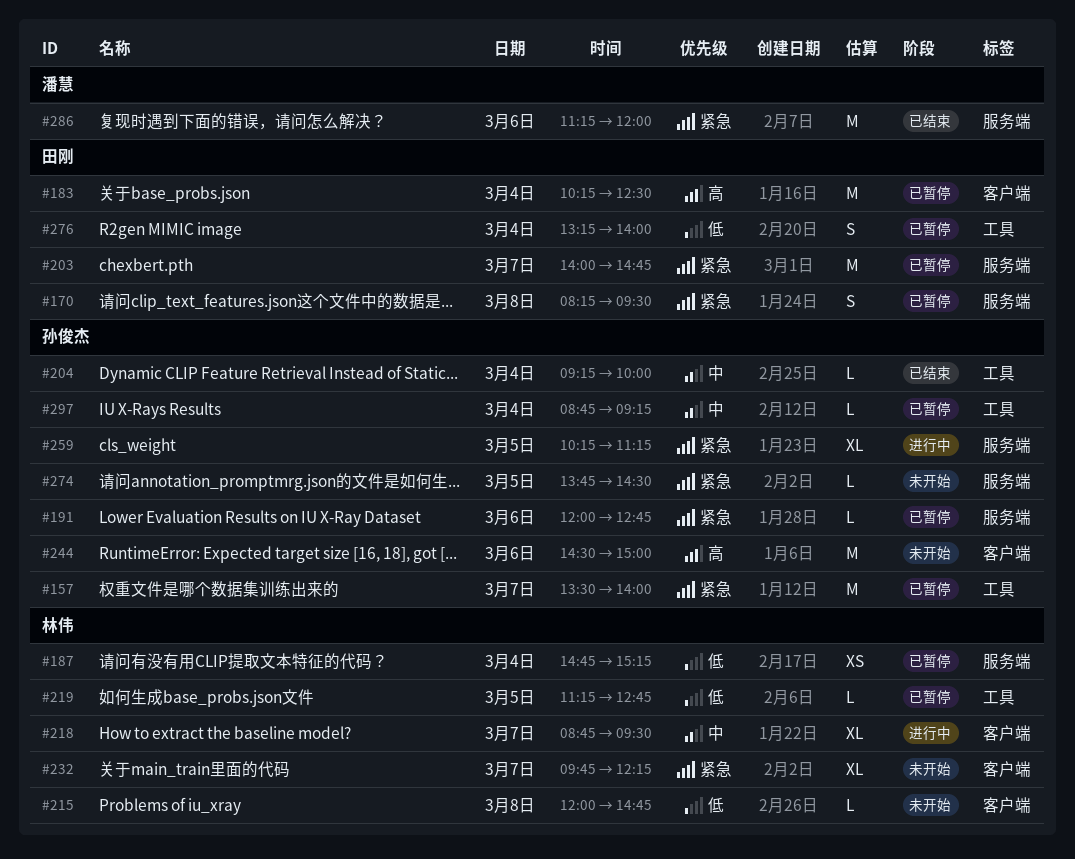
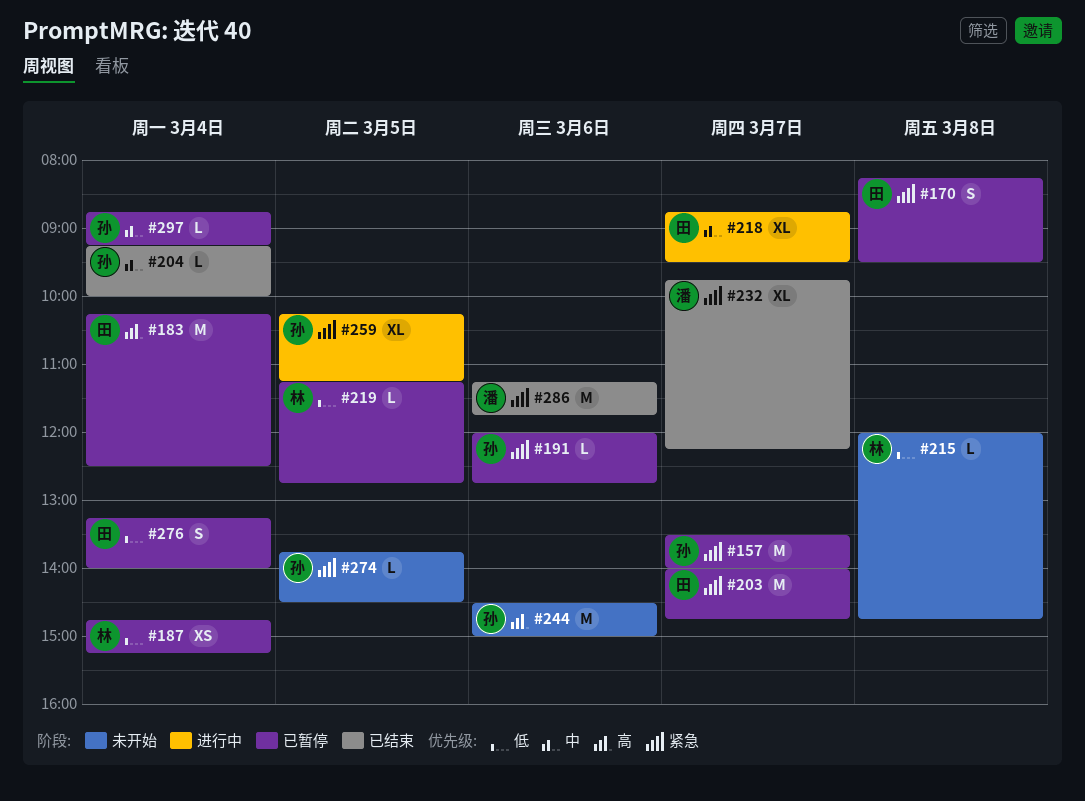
#218, owner: 林伟 -> 田刚
#232, status: 未开始 -> 已结束
#232, owner: 林伟 -> 潘慧
#286, ends: 12:00 -> 11:45

